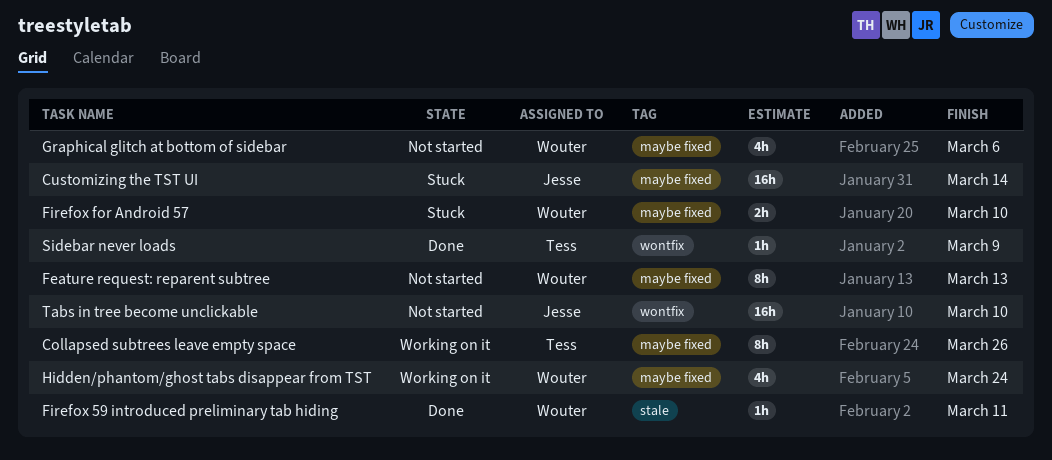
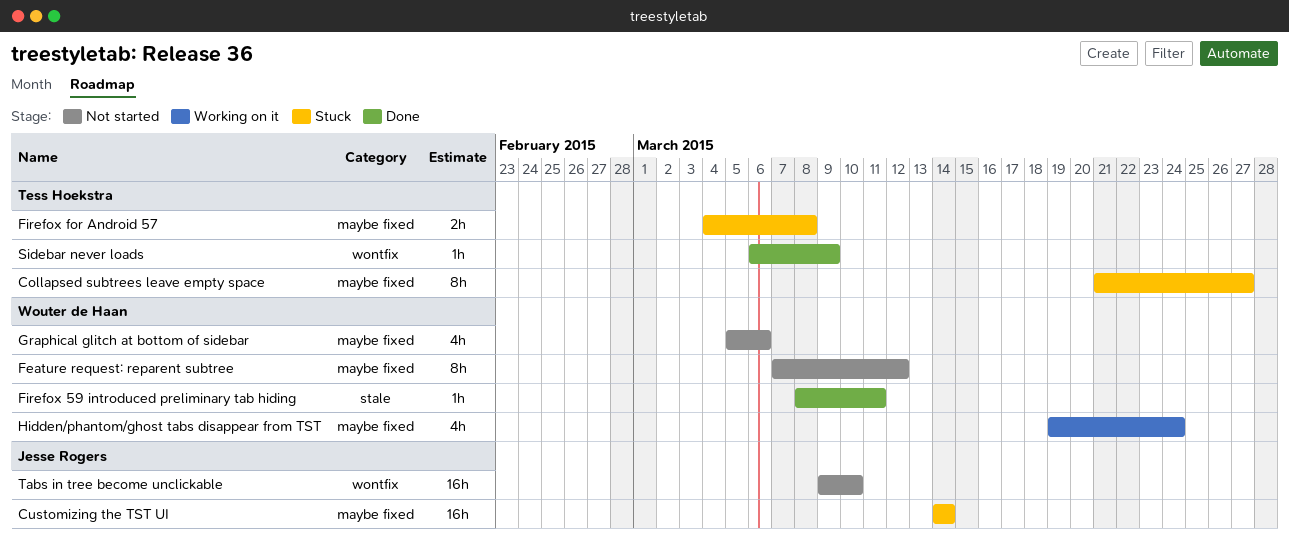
Collapsed subtrees leave empty space, status: Working on it -> Stuck
Collapsed subtrees leave empty space, due: Mar 26 -> Mar 27
Feature request: reparent subtree, due: Mar 13 -> Mar 12
Firefox for Android 57, owner: Wouter de Haan -> Tess Hoekstra
Firefox for Android 57, due: Mar 10 -> Mar 8

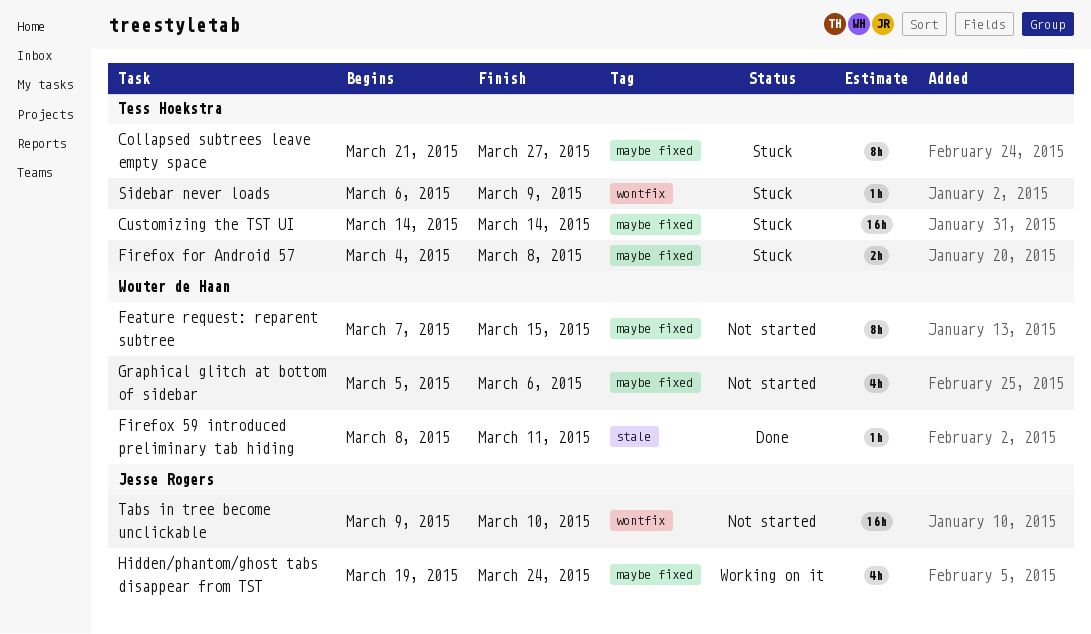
Customizing the TST UI, owner: Jesse Rogers -> Tess Hoekstra
Feature request: reparent subtree, due: Mar 12 -> Mar 15
Hidden/phantom/ghost tabs disappear from TST, owner: Wouter de Haan -> Jesse Rogers
Sidebar never loads, status: Done -> Stuck

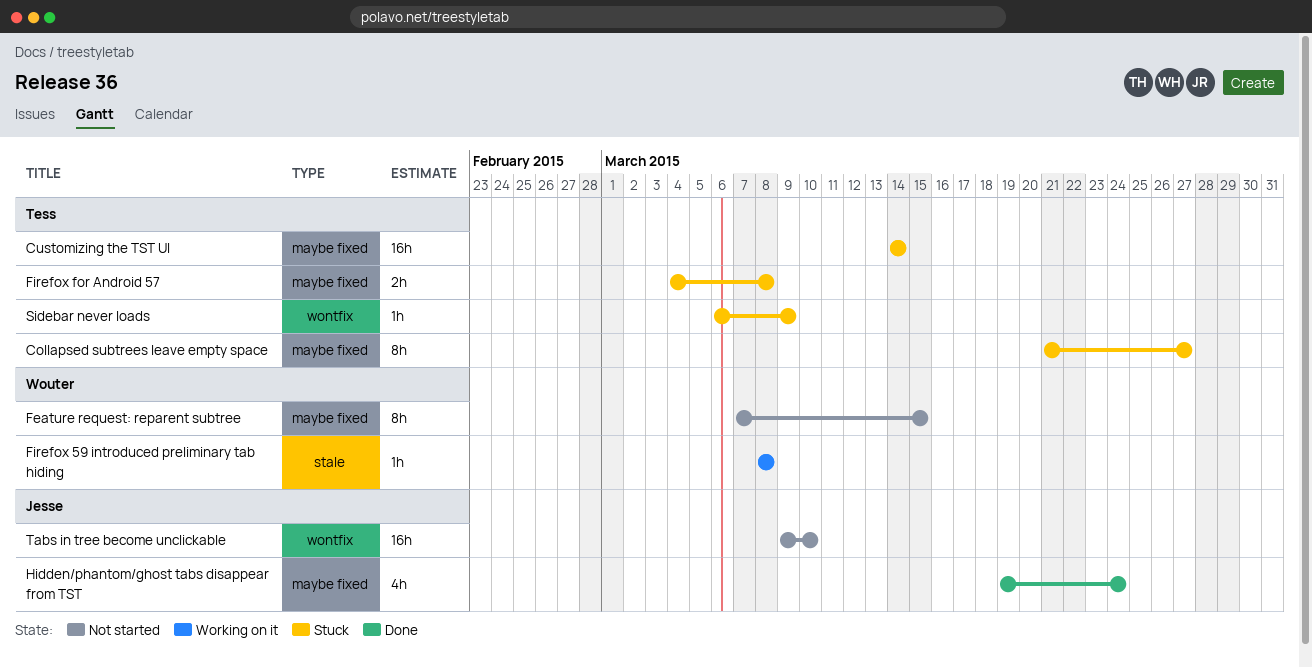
Firefox 59 introduced preliminary tab hiding, status: Done -> Working on it
Firefox 59 introduced preliminary tab hiding, due: Mar 11 -> Mar 8
Graphical glitch at bottom of sidebar: present -> none
Hidden/phantom/ghost tabs disappear from TST, status: Working on it -> Done

